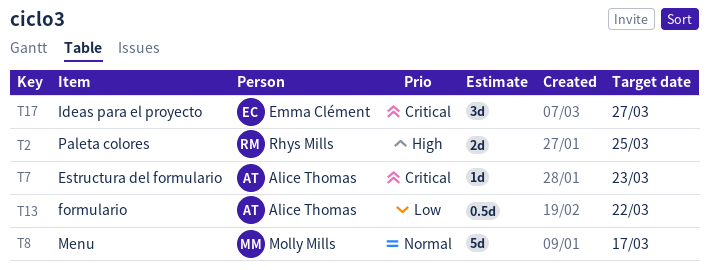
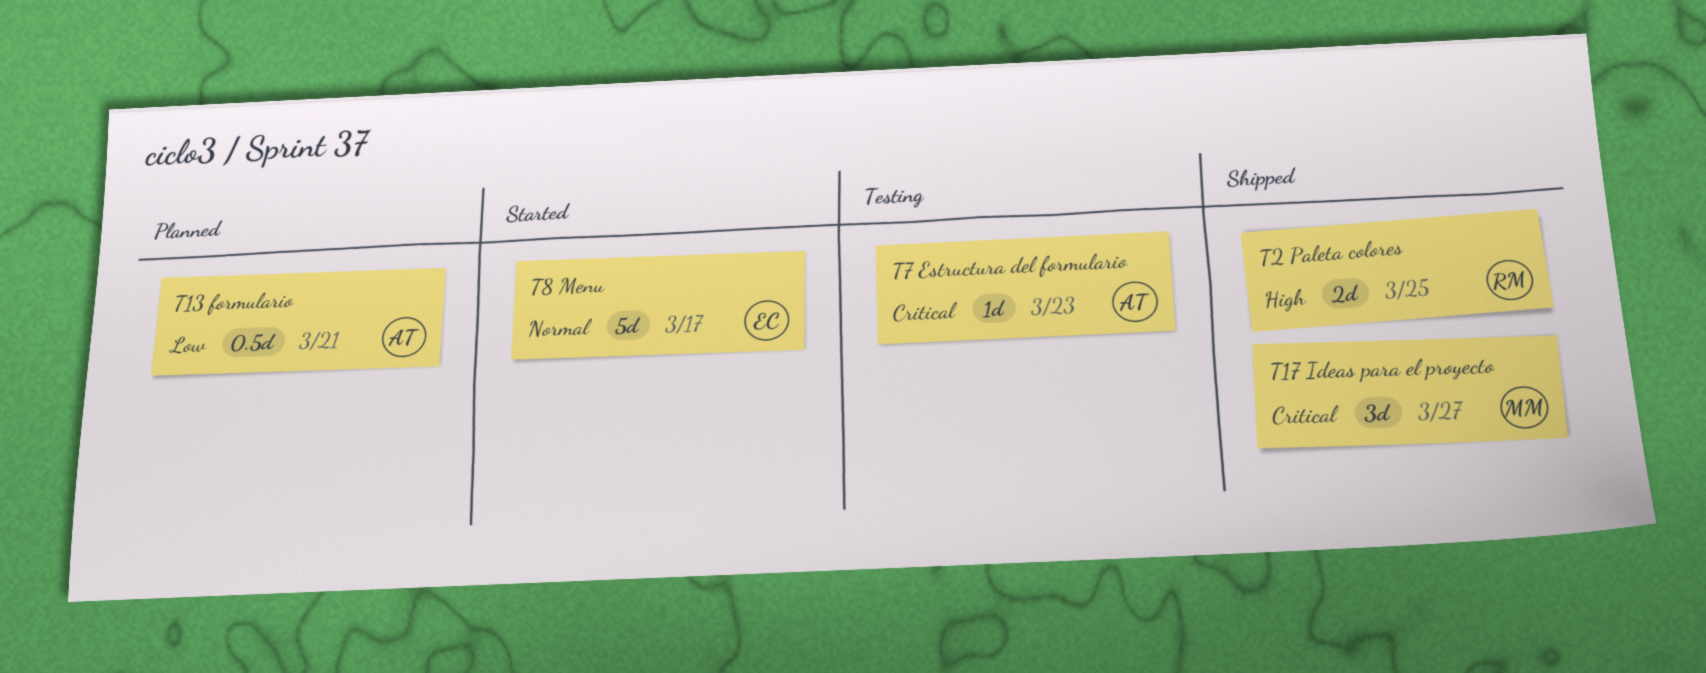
T8, owner: Molly Mills -> Emma Clément
T13, due: Mar 22 -> Mar 21
T17, owner: Emma Clément -> Molly Mills

